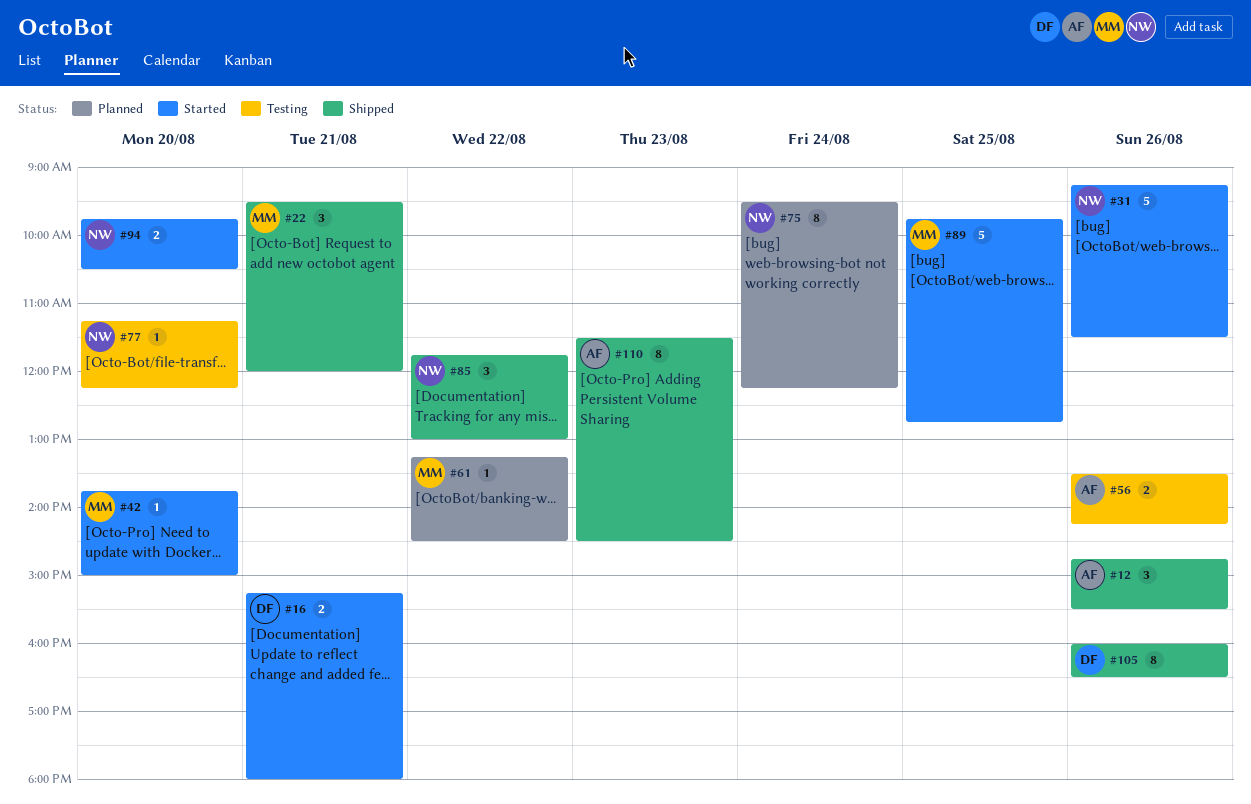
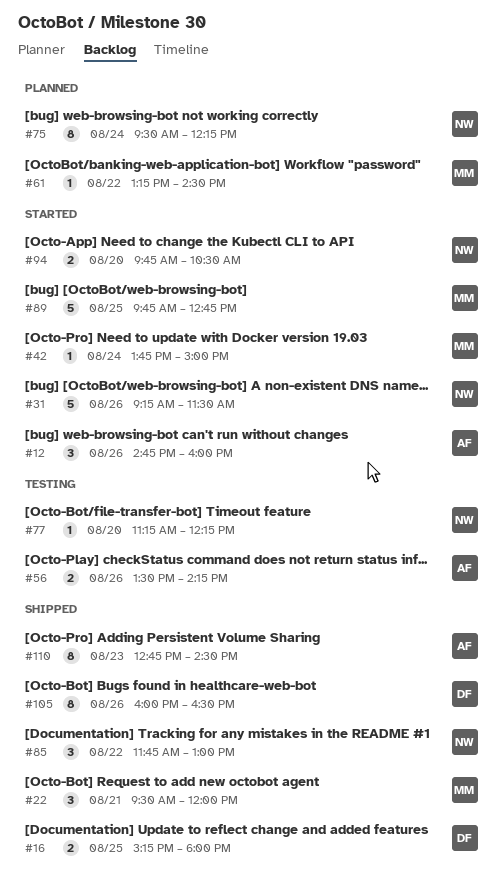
#12, status: Shipped -> Started
#12, ends: 15:30 -> 16:00
#16, status: Started -> Shipped
#16, day: Aug 21 -> Aug 25
#42, day: Aug 20 -> Aug 24
#110, begins: 11:30 -> 12:45

